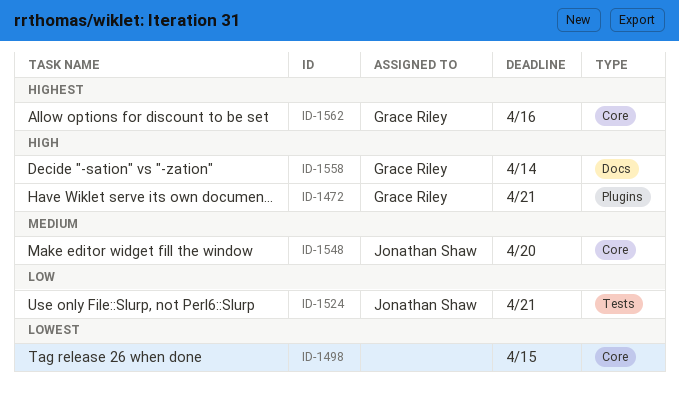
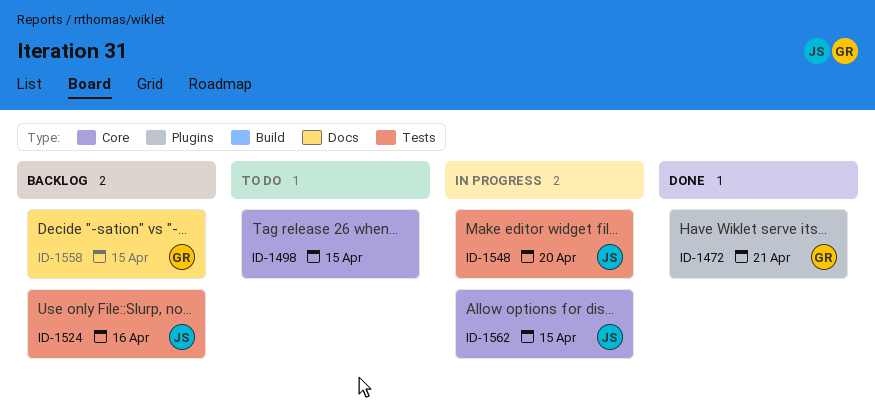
ID-1524, due: Apr 21 -> Apr 16
ID-1548, label: Core -> Tests
ID-1558, due: Apr 14 -> Apr 15
ID-1562, owner: Grace Riley -> Jonathan Shaw
ID-1562, due: Apr 16 -> Apr 15

